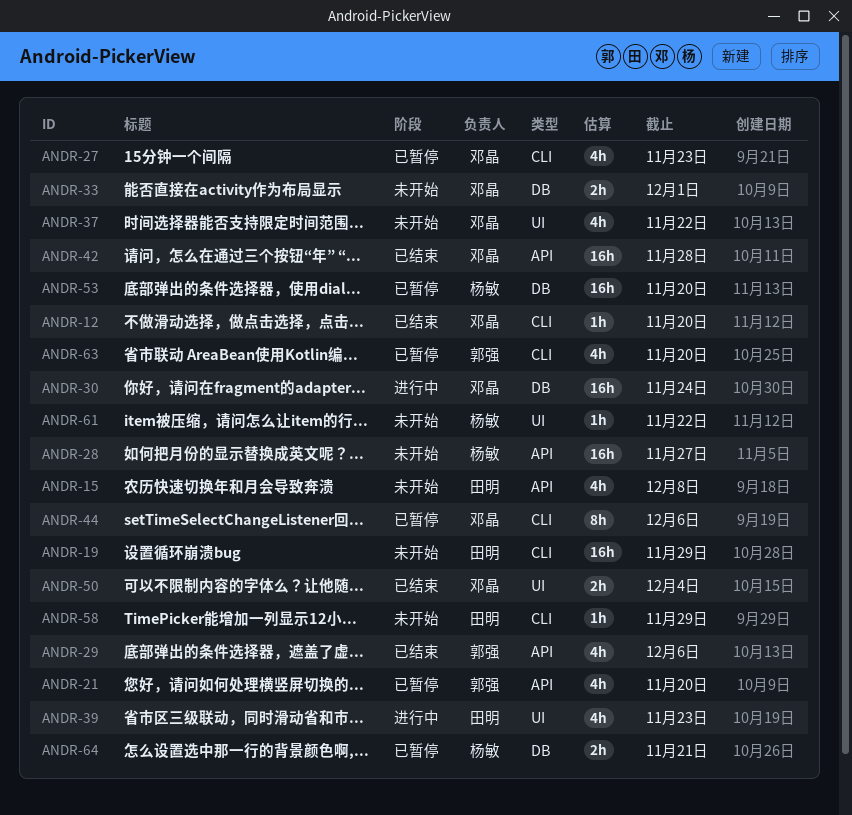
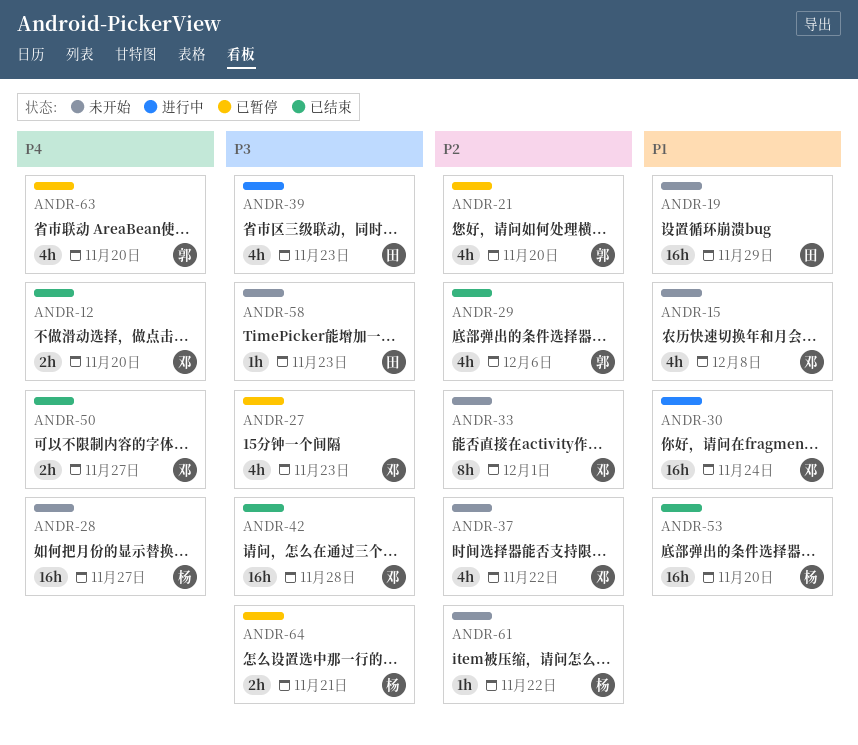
ANDR-12, estimate: 1h -> 2h
ANDR-15, owner: 田明 -> 邓晶
ANDR-33, estimate: 2h -> 8h
ANDR-44: present -> none
ANDR-50, due: Dec 4 -> Nov 27
ANDR-53, status: 已暂停 -> 已结束
ANDR-58, due: Nov 29 -> Nov 23

